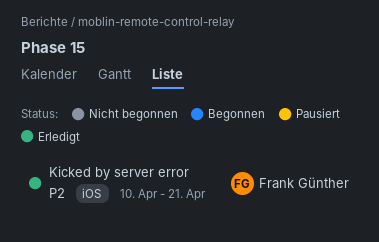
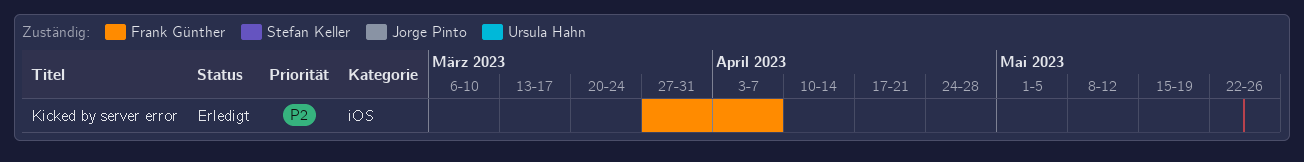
Kicked by server error, start: Apr 10 -> Mar 27
Kicked by server error, due: Apr 21 -> Apr 7

